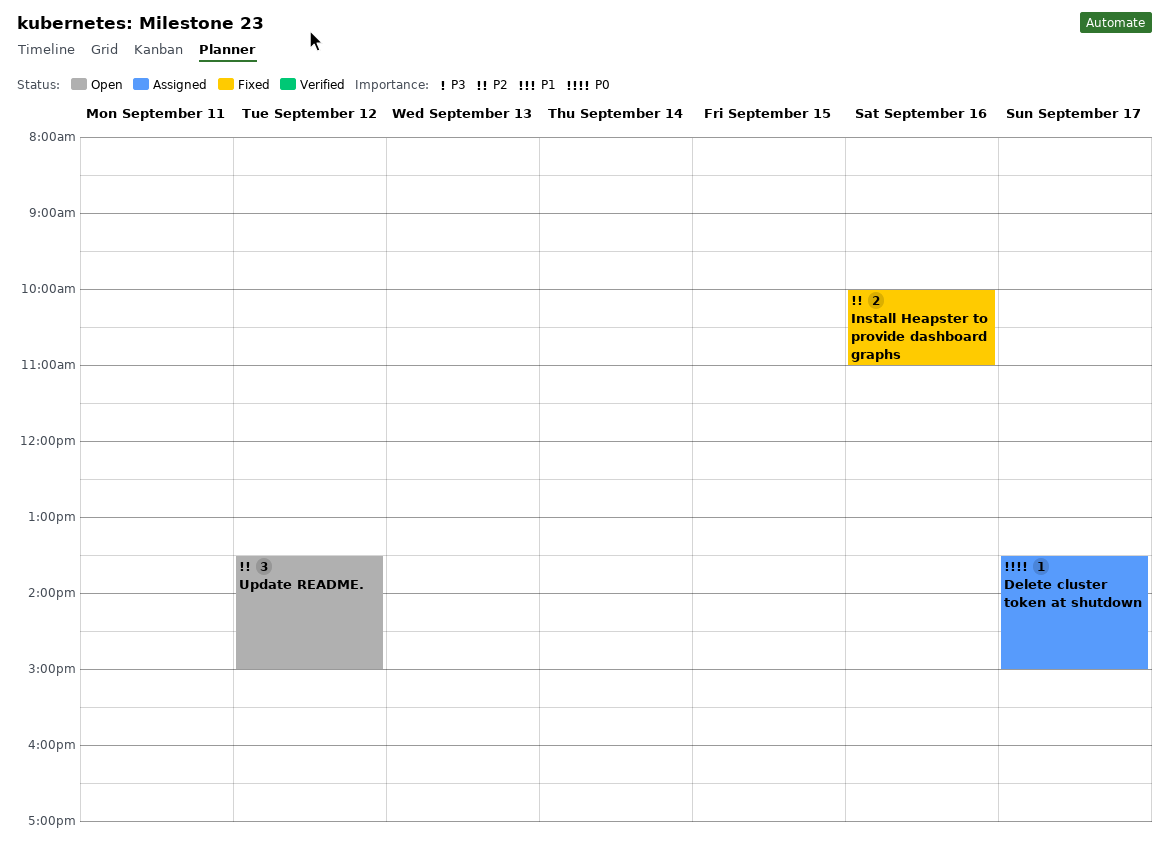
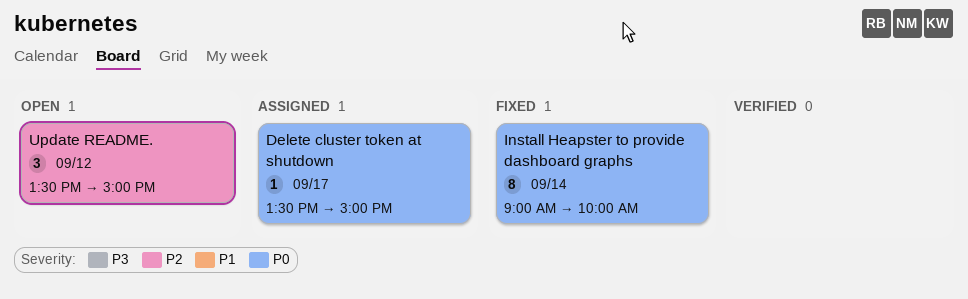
Install Heapster to provide dashboard graphs, priority: P2 -> P0
Install Heapster to provide dashboard graphs, estimate: 2 -> 8
Install Heapster to provide dashboard graphs, day: Sep 16 -> Sep 14
Install Heapster to provide dashboard graphs, begins: 10:00 -> 09:00
Install Heapster to provide dashboard graphs, ends: 11:00 -> 10:00

